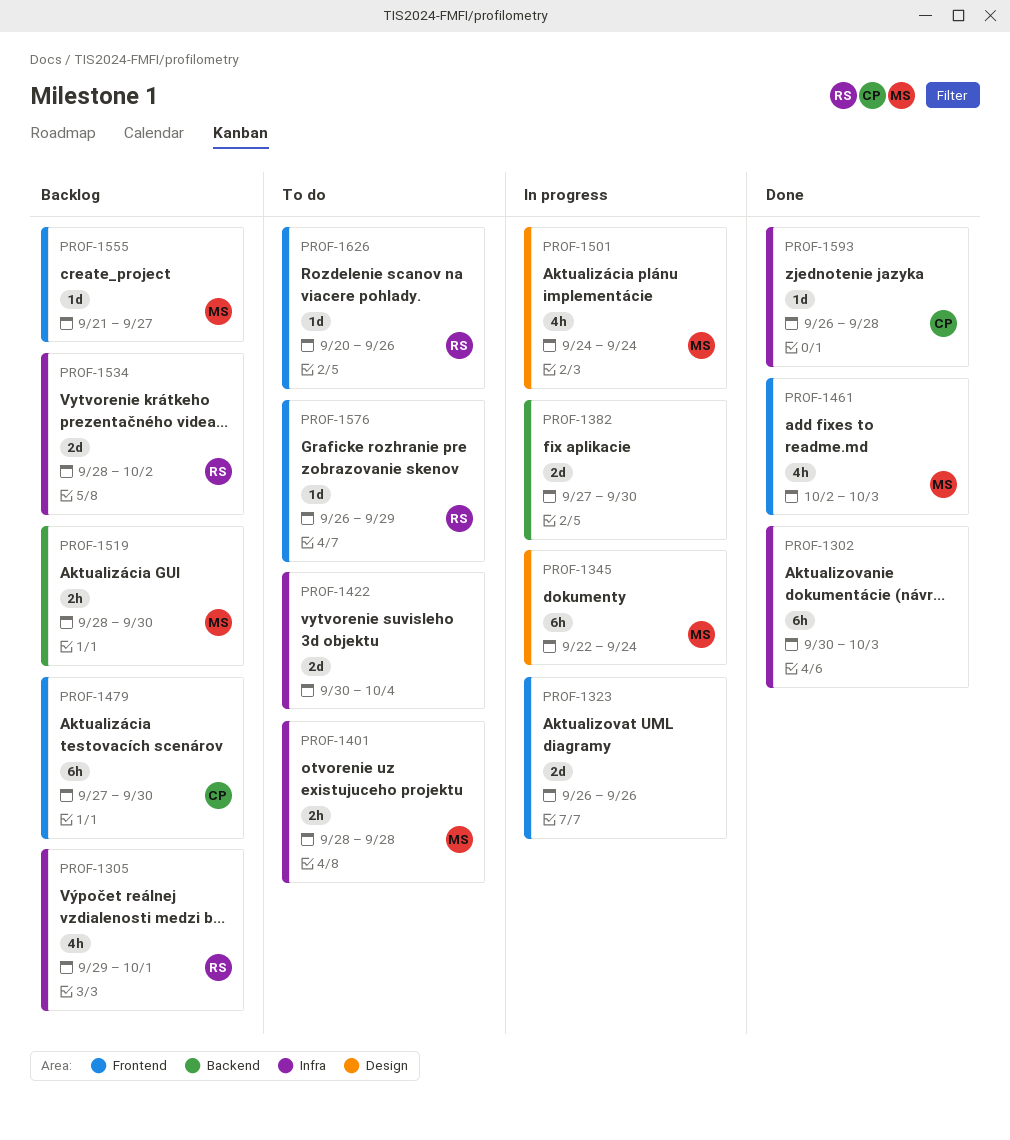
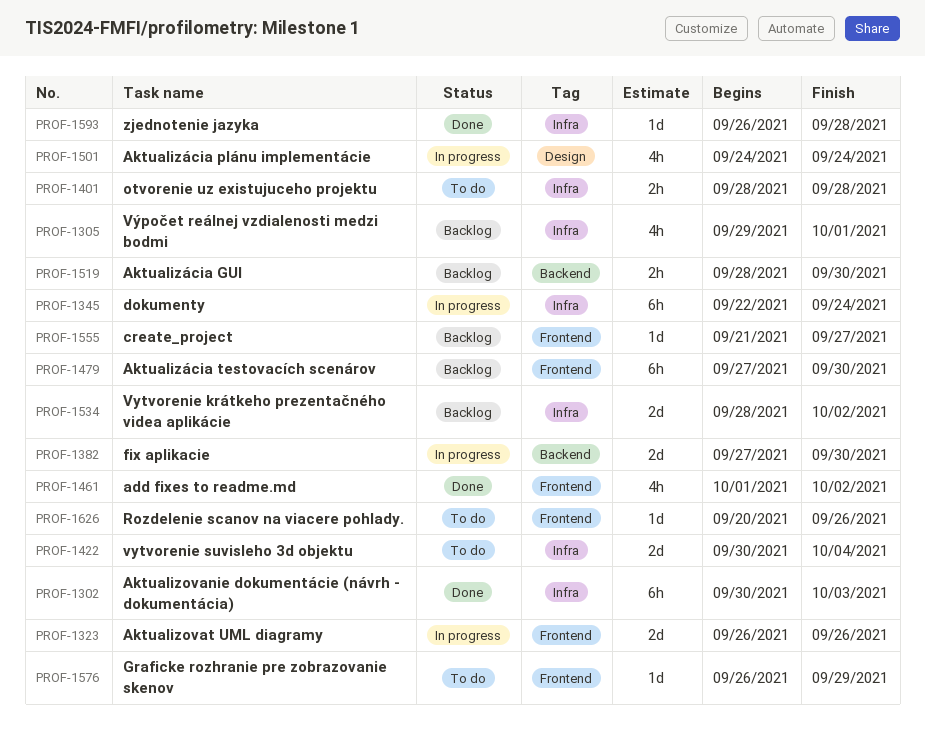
PROF-1345, label: Design -> Infra
PROF-1461, start: Oct 2 -> Oct 1
PROF-1461, due: Oct 3 -> Oct 2

